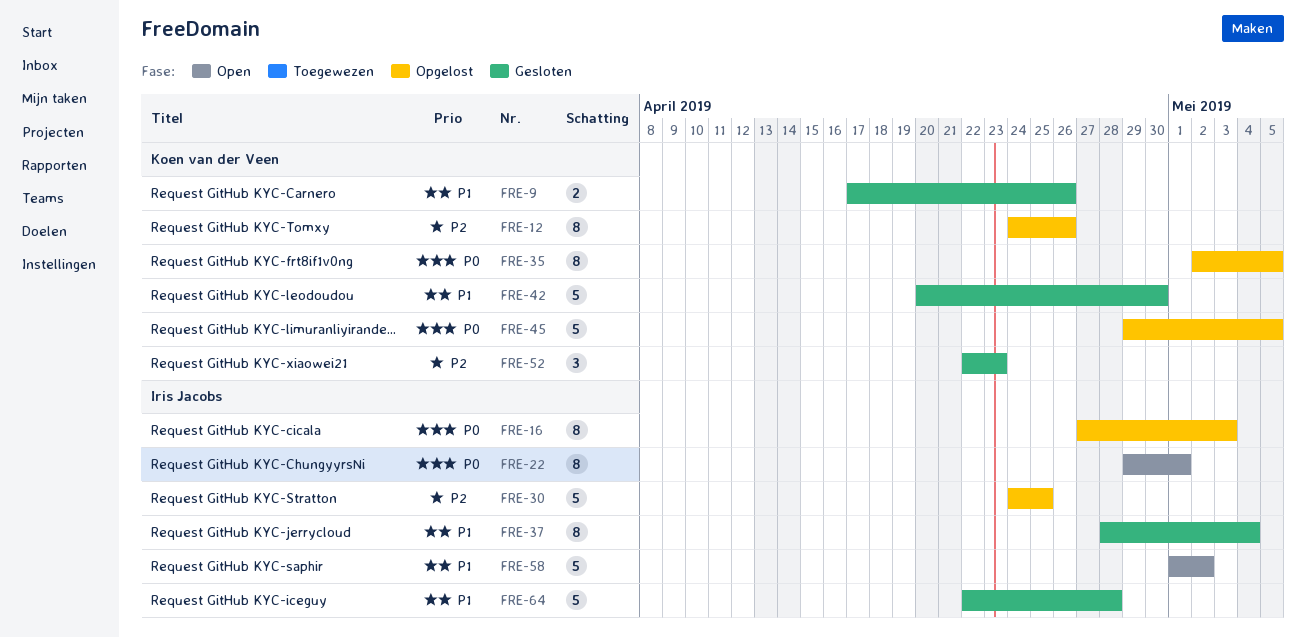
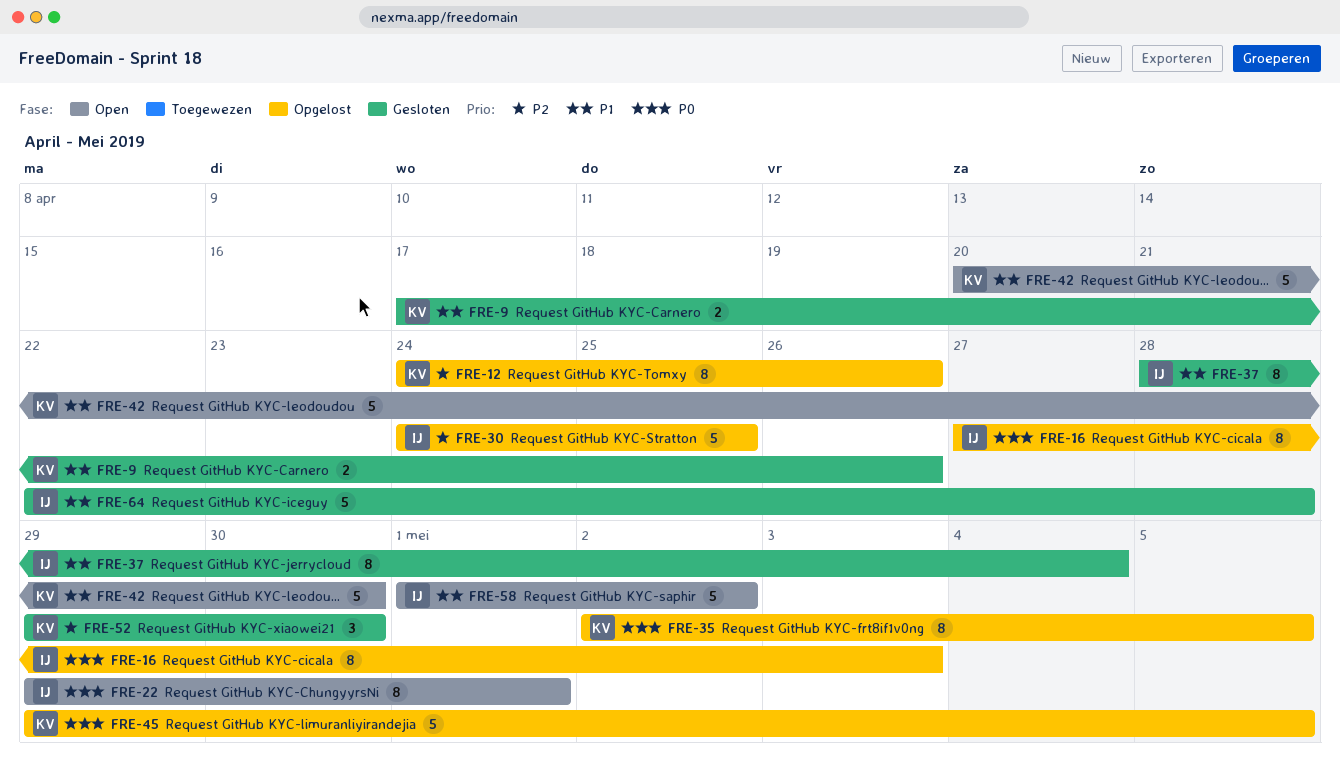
FRE-42, status: Gesloten -> Open
FRE-52, start: Apr 22 -> Apr 29
FRE-52, due: Apr 23 -> Apr 30

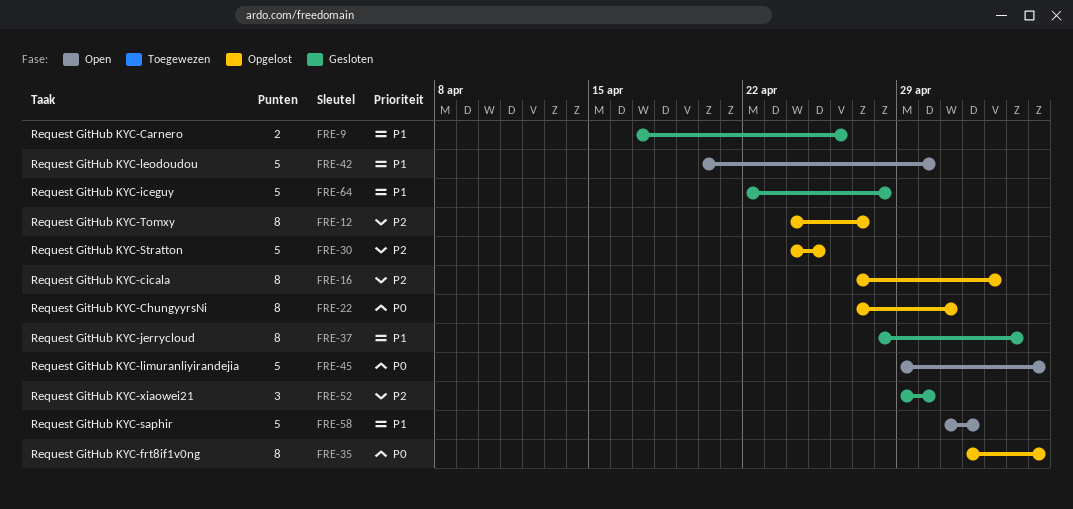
FRE-12, due: Apr 26 -> Apr 27
FRE-16, priority: P0 -> P2
FRE-22, status: Open -> Opgelost
FRE-22, start: Apr 29 -> Apr 27
FRE-45, status: Opgelost -> Open

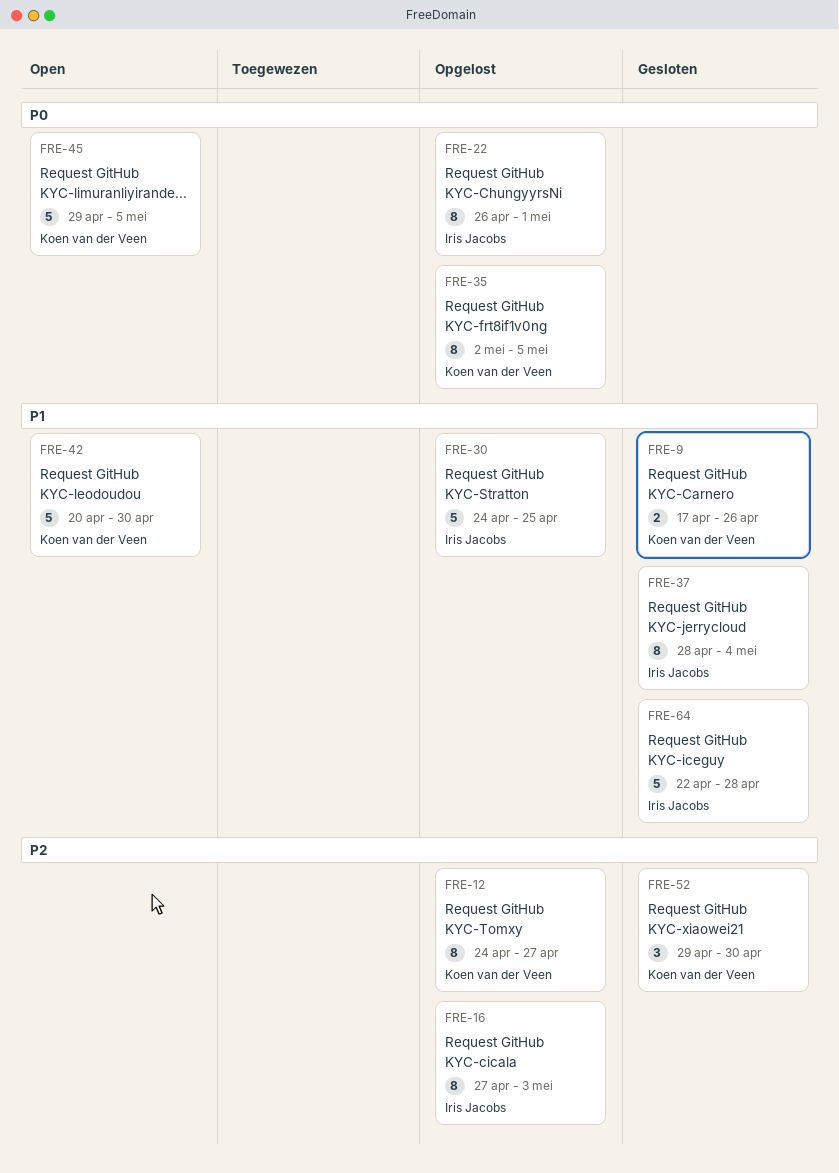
FRE-22, start: Apr 27 -> Apr 26
FRE-30, priority: P2 -> P1
FRE-58: present -> none

